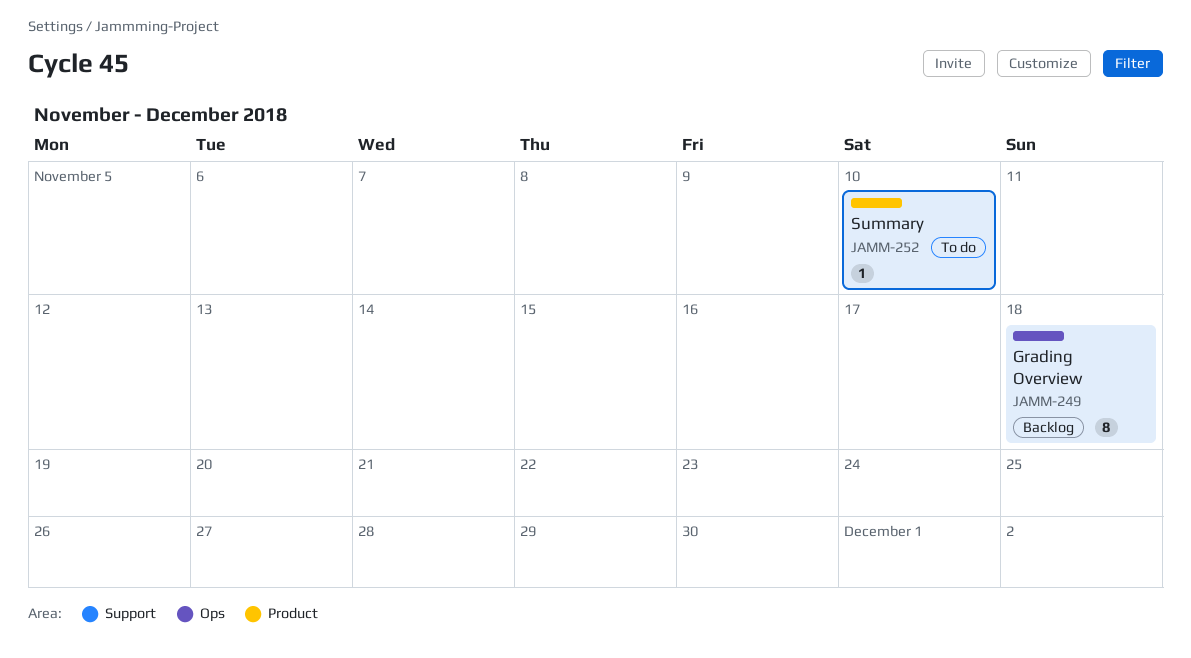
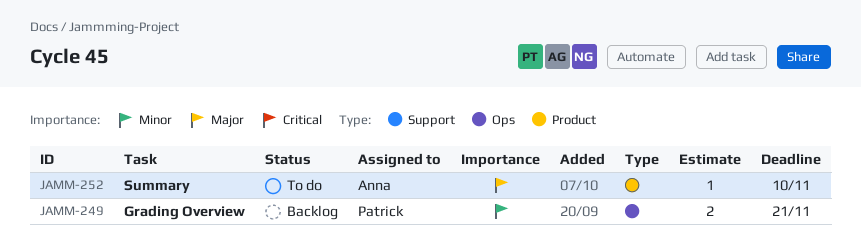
JAMM-249, estimate: 8 -> 2
JAMM-249, due: Nov 18 -> Nov 21

